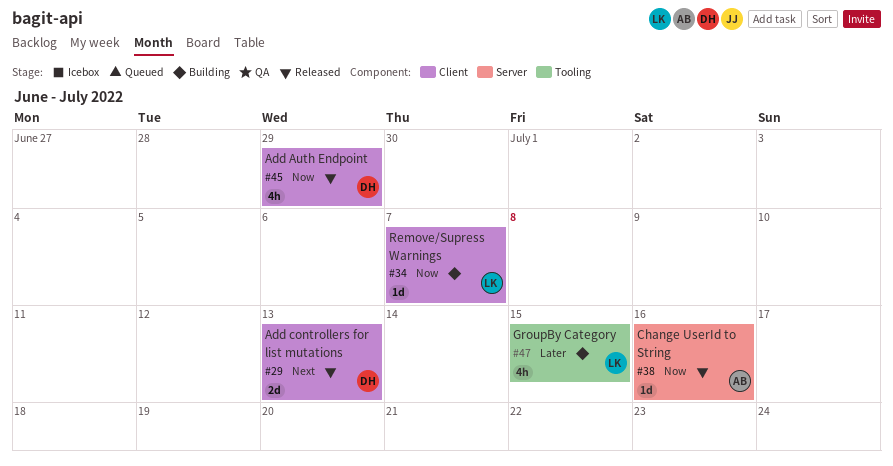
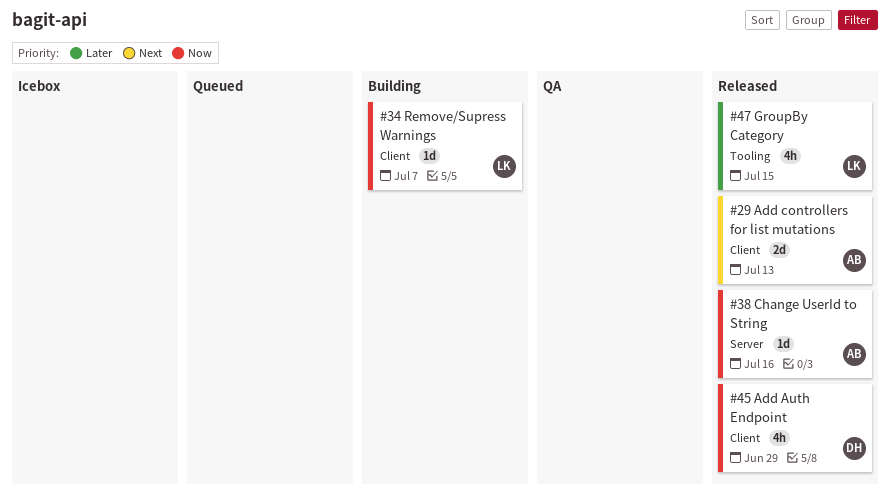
#29, owner: DH -> AB
#47, status: Building -> Released

